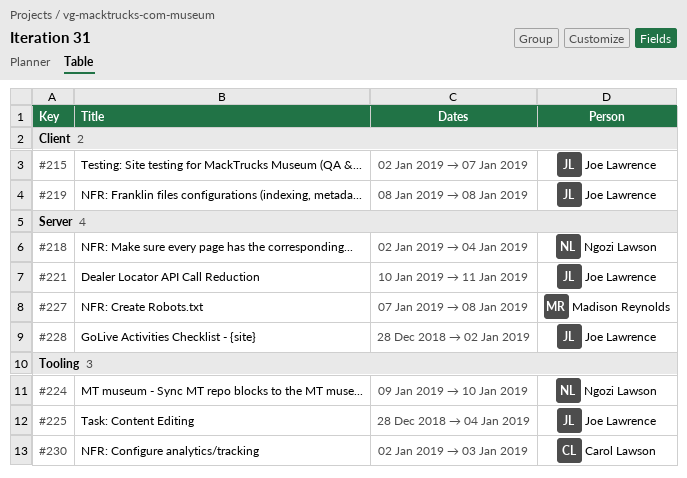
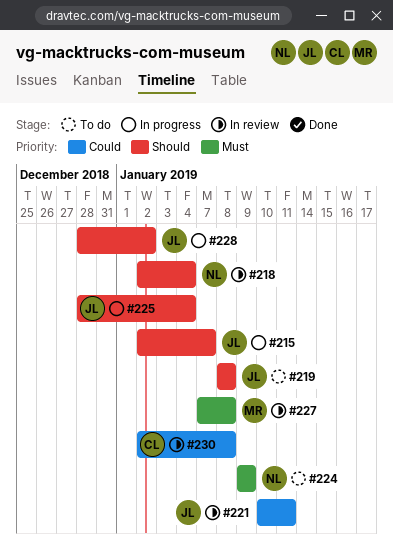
#224, due: Jan 10 -> Jan 9
#230, due: Jan 3 -> Jan 8

